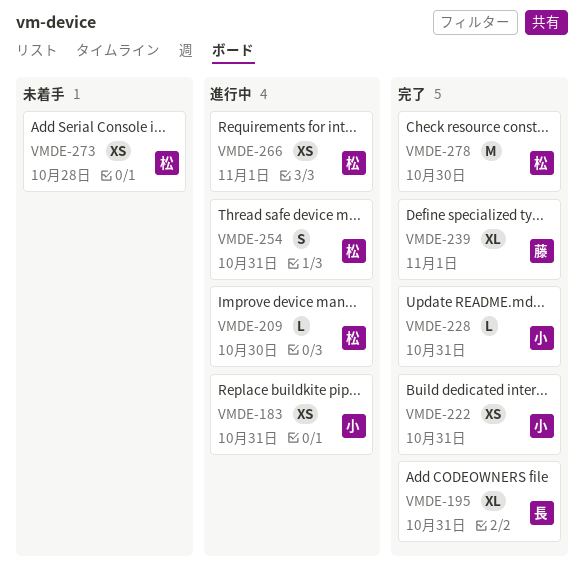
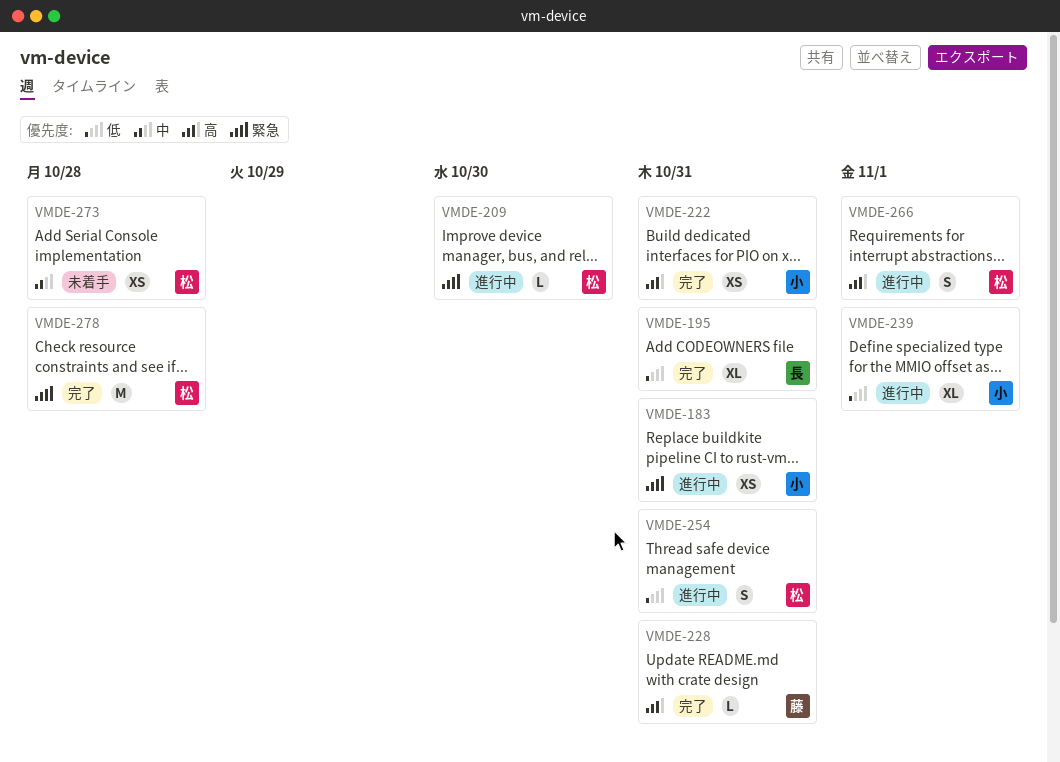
VMDE-228, owner: 小 -> 藤
VMDE-239, status: 完了 -> 進行中
VMDE-239, owner: 藤 -> 小
VMDE-266, estimate: XS -> S
VMDE-278, due: Oct 30 -> Oct 28

